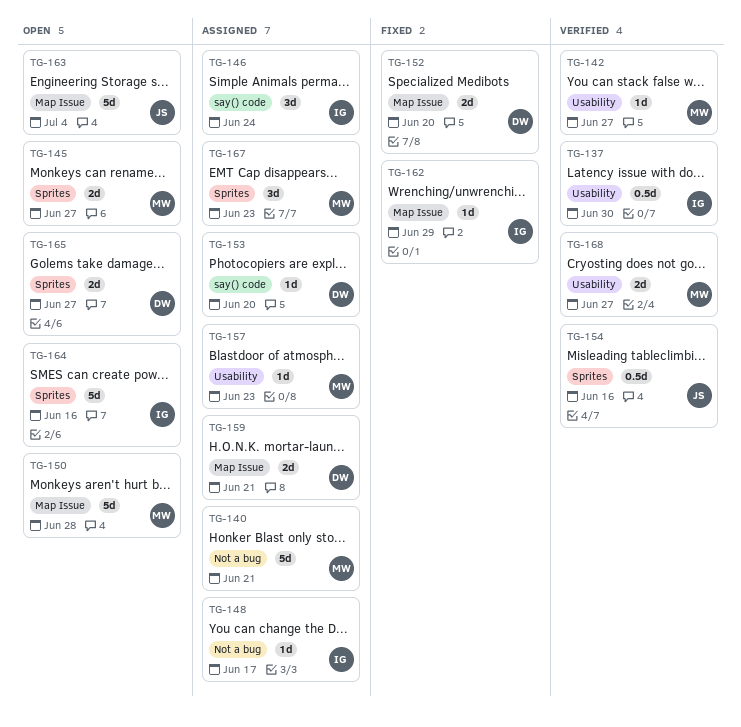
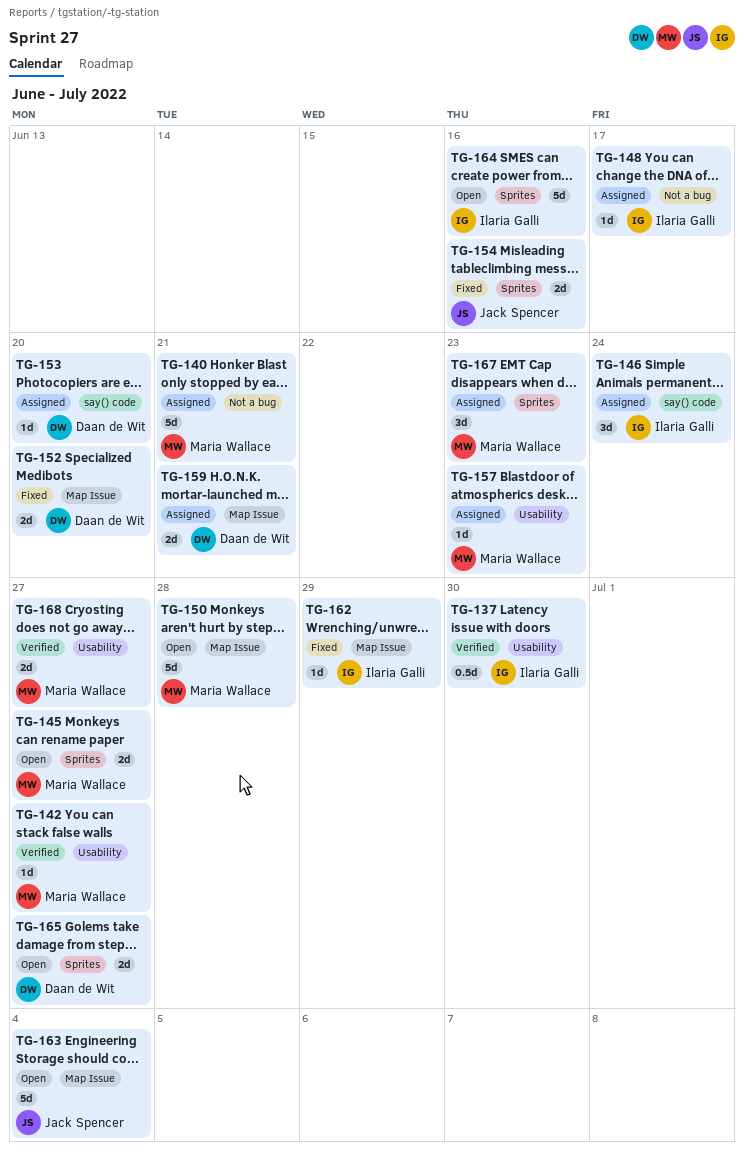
TG-154, status: Verified -> Fixed
TG-154, estimate: 0.5d -> 2d

